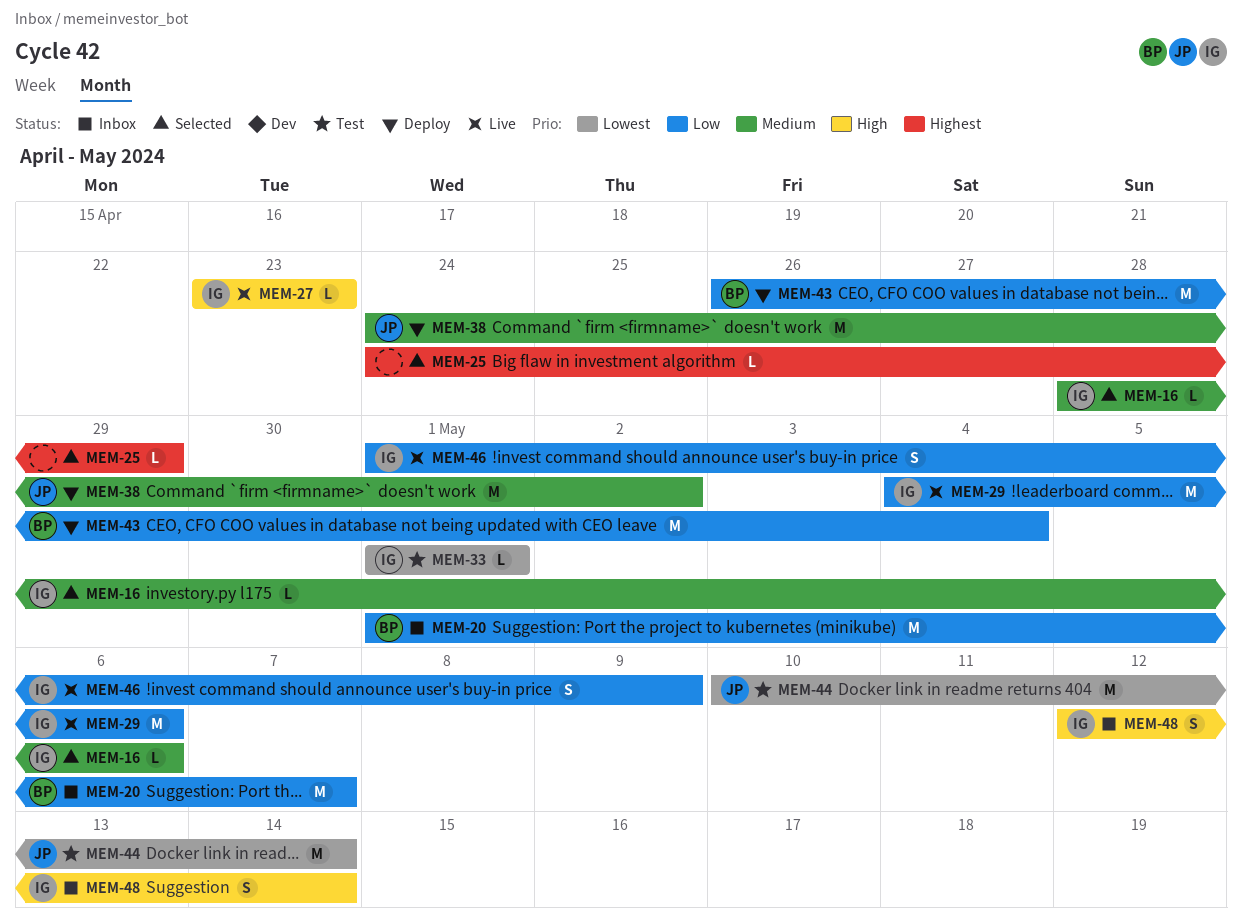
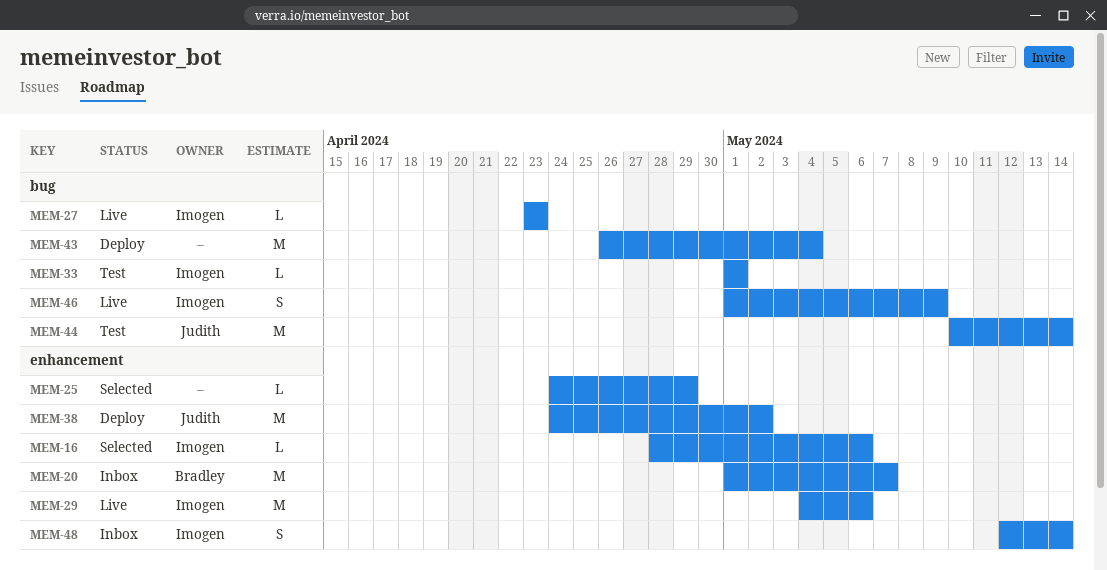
MEM-43, owner: Bradley -> none

